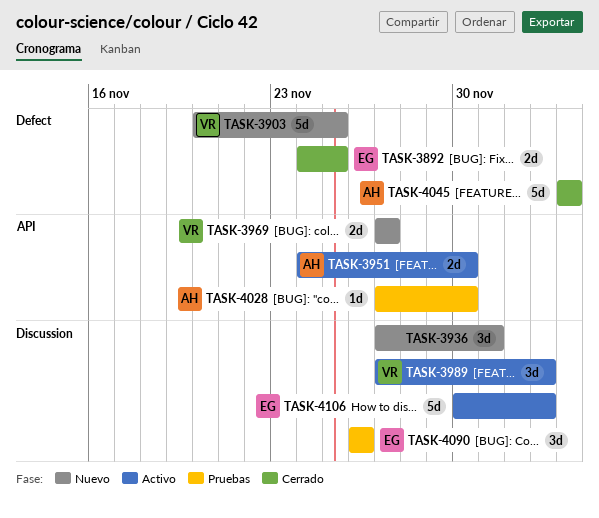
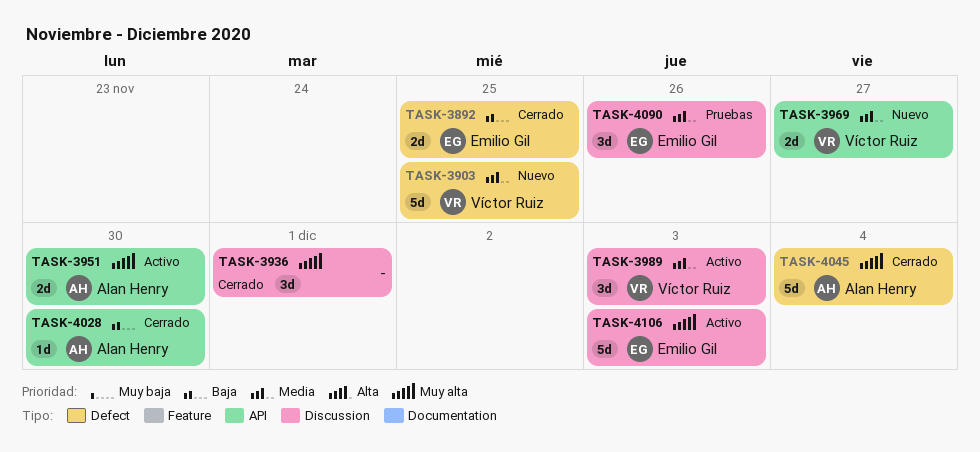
TASK-3936, status: Nuevo -> Cerrado
TASK-4028, status: Pruebas -> Cerrado

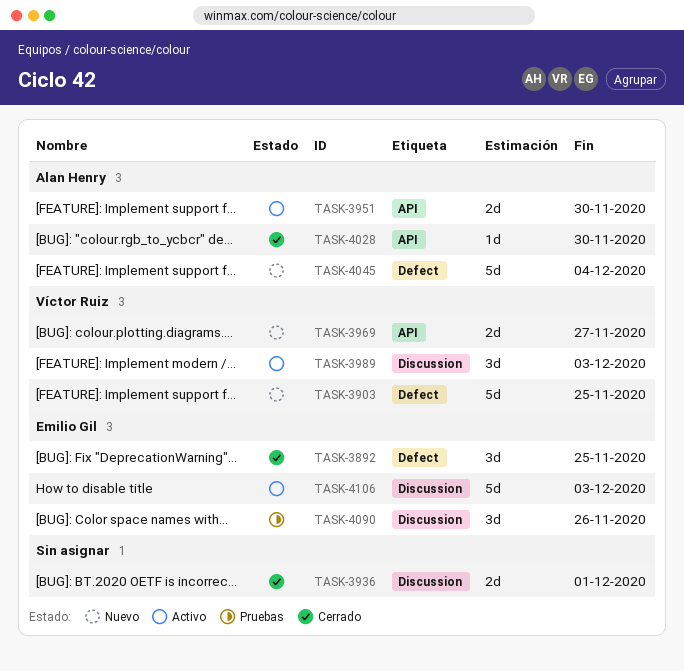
TASK-3892, estimate: 2d -> 3d
TASK-3936, estimate: 3d -> 2d
TASK-4045, status: Cerrado -> Nuevo

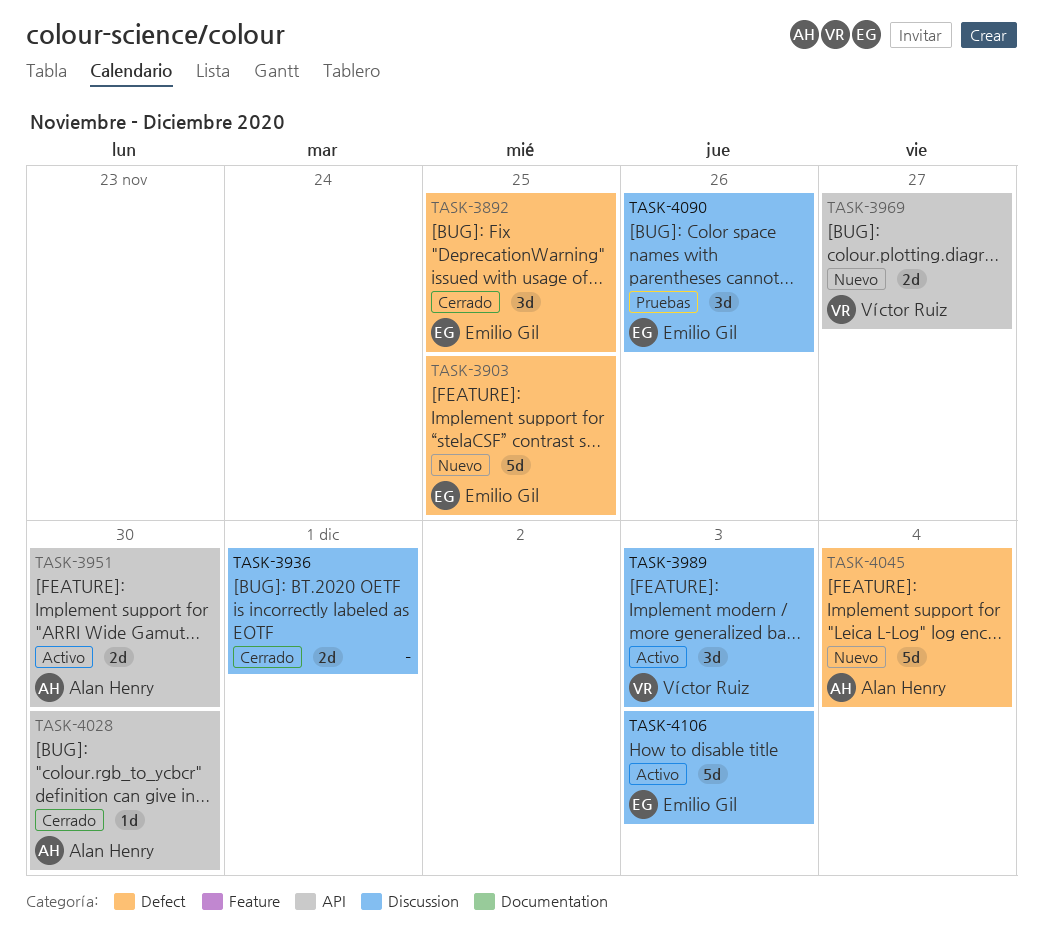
TASK-3903, owner: Víctor Ruiz -> Emilio Gil

